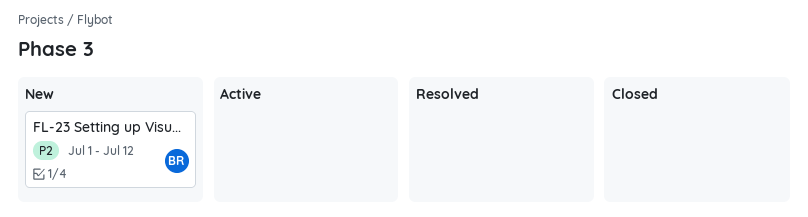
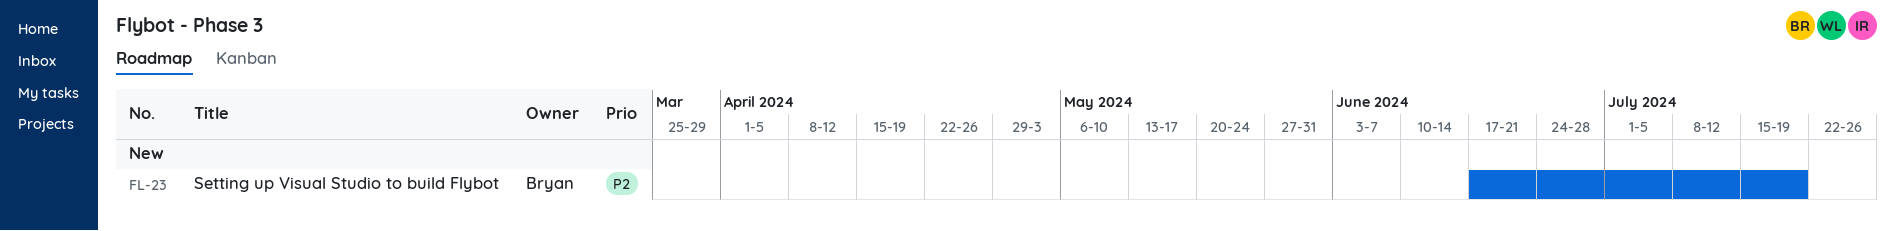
FL-23, start: Jul 1 -> Jun 17
FL-23, due: Jul 12 -> Jul 19

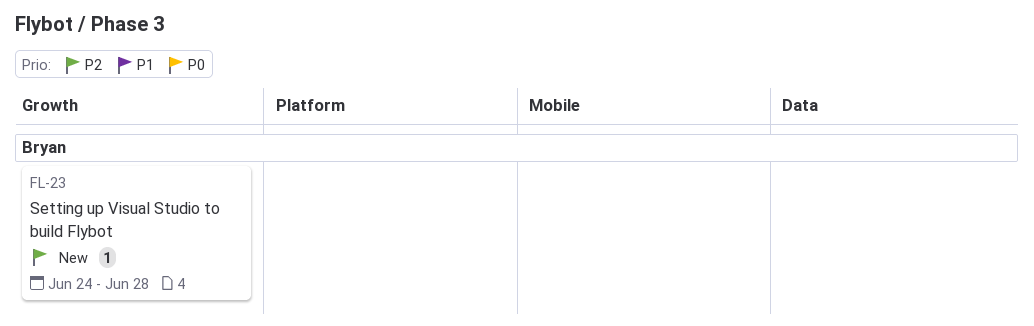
FL-23, start: Jun 17 -> Jun 24
FL-23, due: Jul 19 -> Jun 28

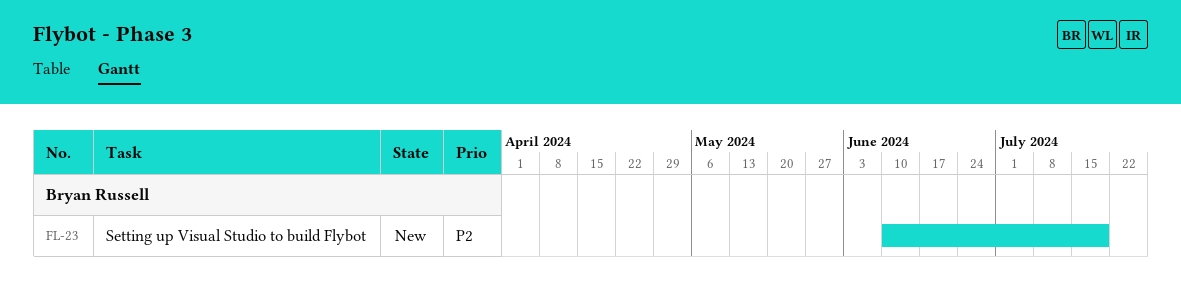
FL-23, start: Jun 24 -> Jun 10
FL-23, due: Jun 28 -> Jul 19

